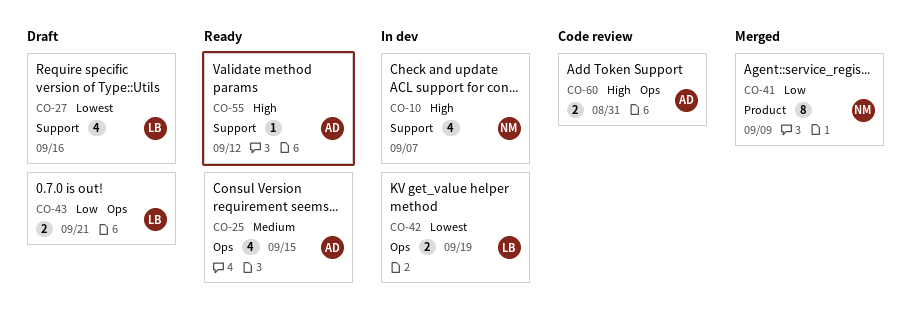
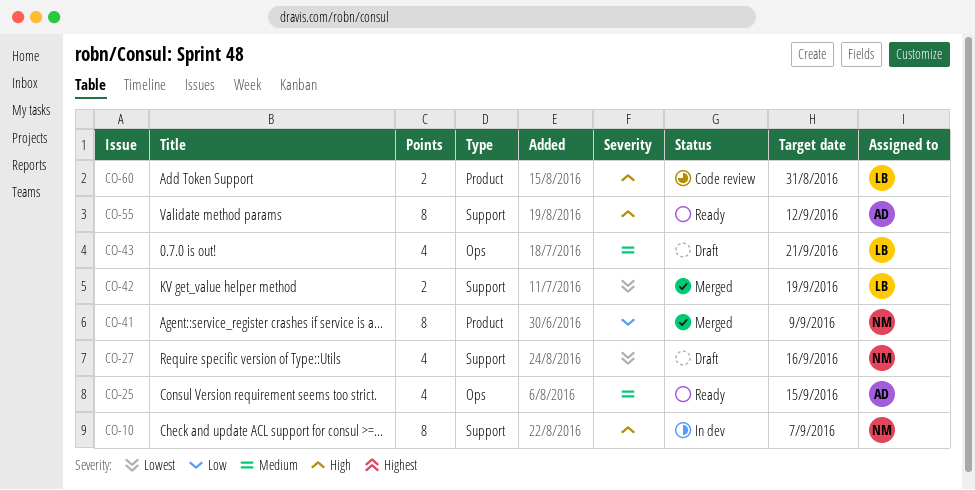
CO-10, estimate: 4 -> 8
CO-27, owner: LB -> NM
CO-42, status: In dev -> Merged
CO-42, label: Ops -> Support
CO-43, priority: Low -> Medium
CO-43, estimate: 2 -> 4
CO-55, estimate: 1 -> 8
CO-60, owner: AD -> LB
CO-60, label: Ops -> Product

